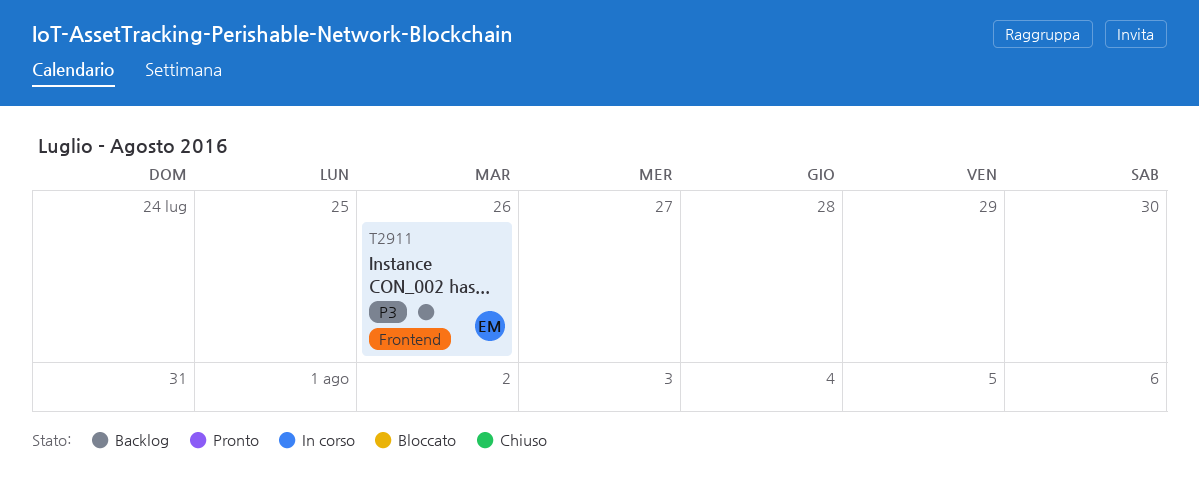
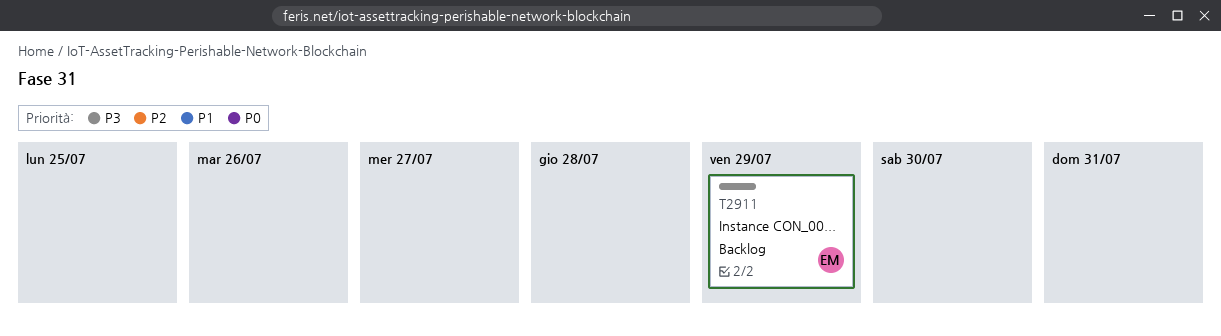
T2911, due: Jul 26 -> Jul 29

